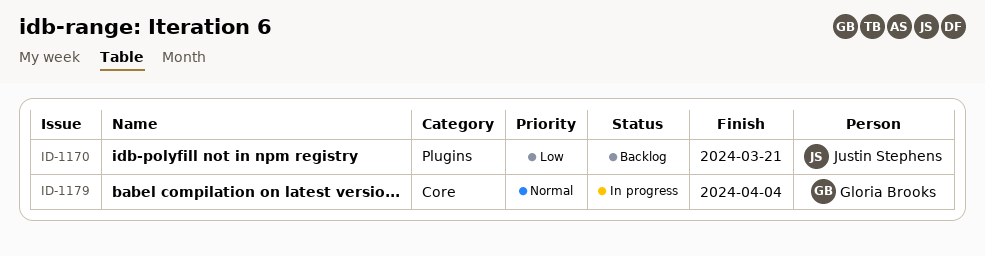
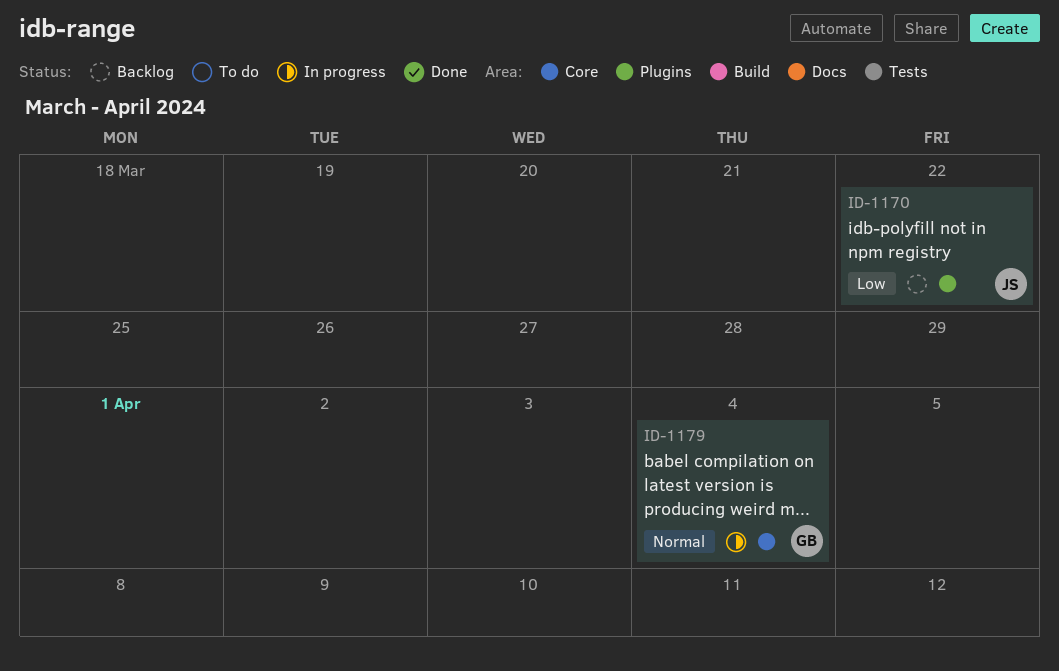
ID-1170, due: Mar 21 -> Mar 22

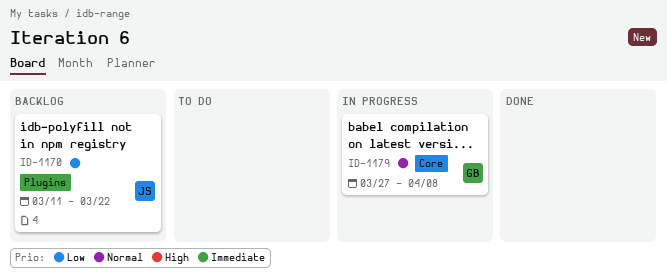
ID-1179, due: Apr 4 -> Apr 8

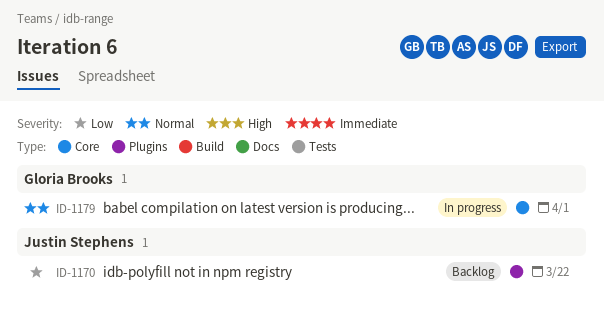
ID-1179, due: Apr 8 -> Apr 1

